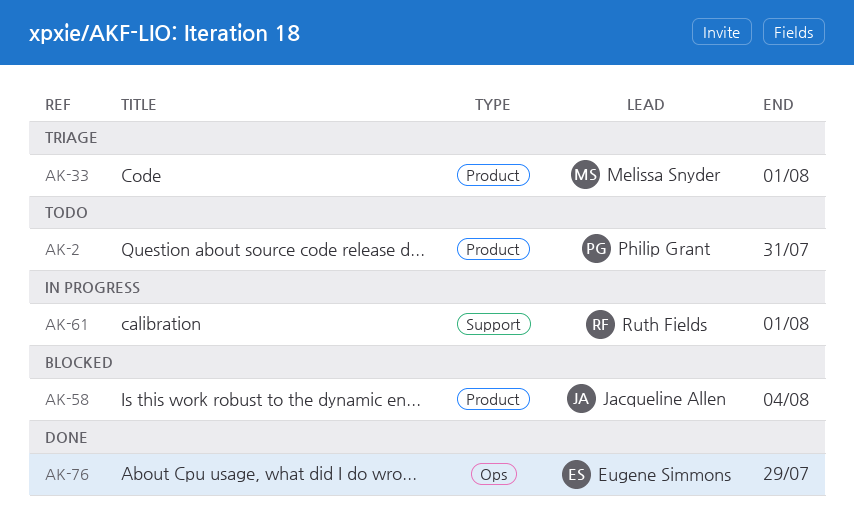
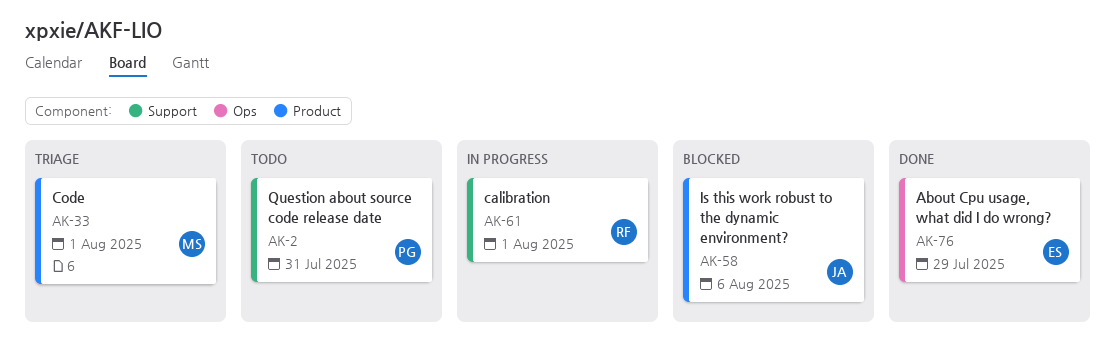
AK-2, label: Product -> Support
AK-58, due: Aug 4 -> Aug 6

